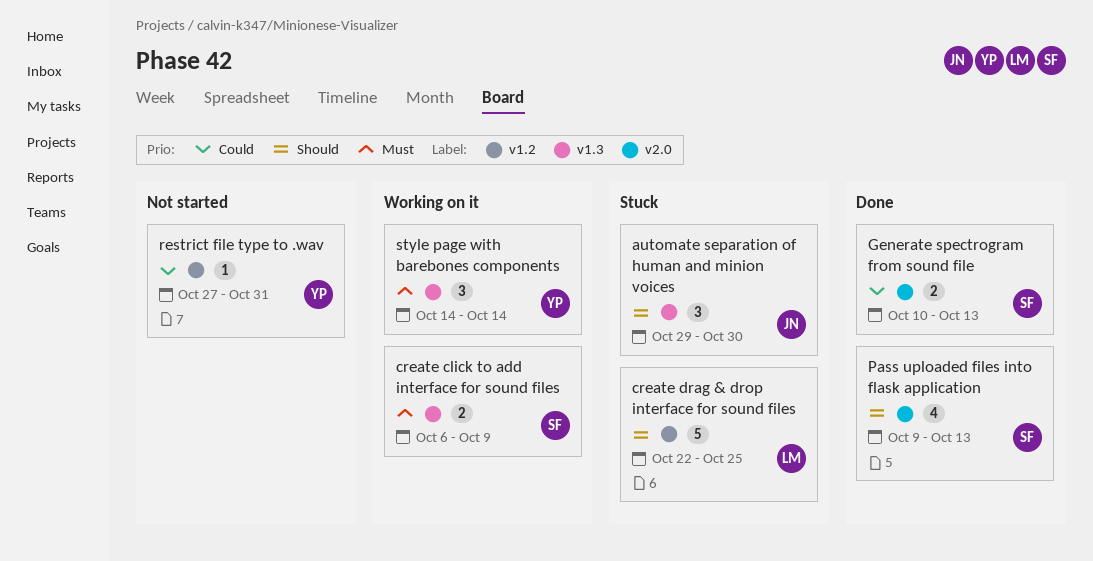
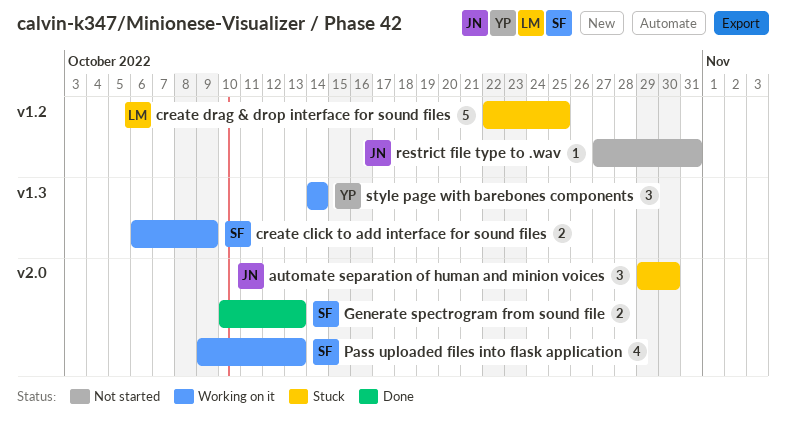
automate separation of human and minion voices, label: v1.3 -> v2.0
Pass uploaded files into flask application, status: Done -> Working on it
restrict file type to .wav, owner: YP -> JN

